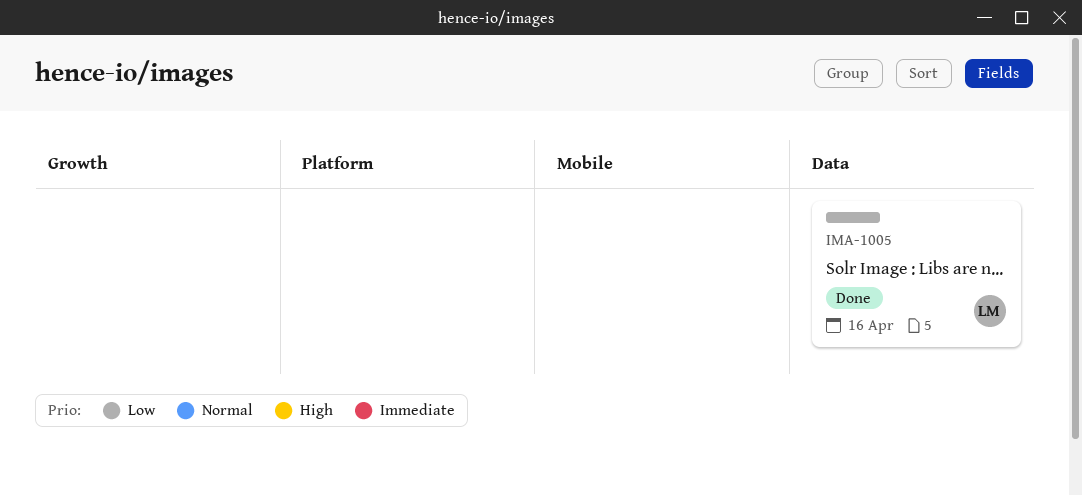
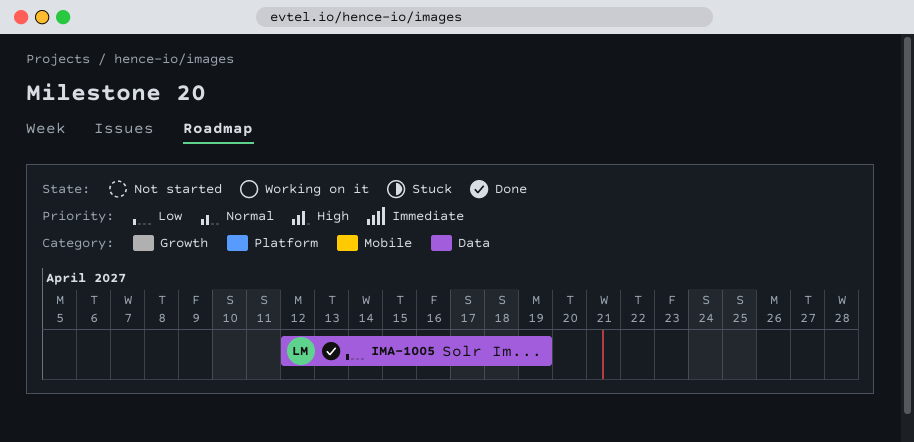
IMA-1005, due: Apr 16 -> Apr 19

